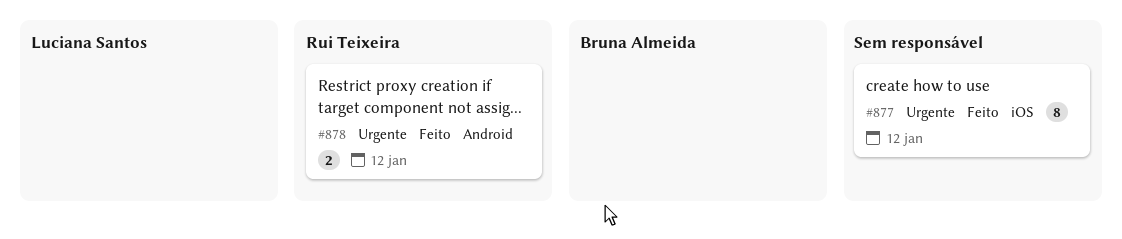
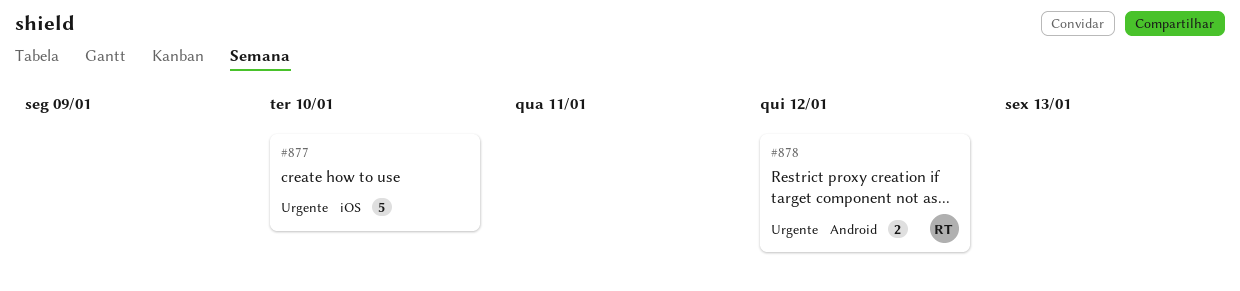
#877, estimate: 8 -> 5
#877, due: Jan 12 -> Jan 10

